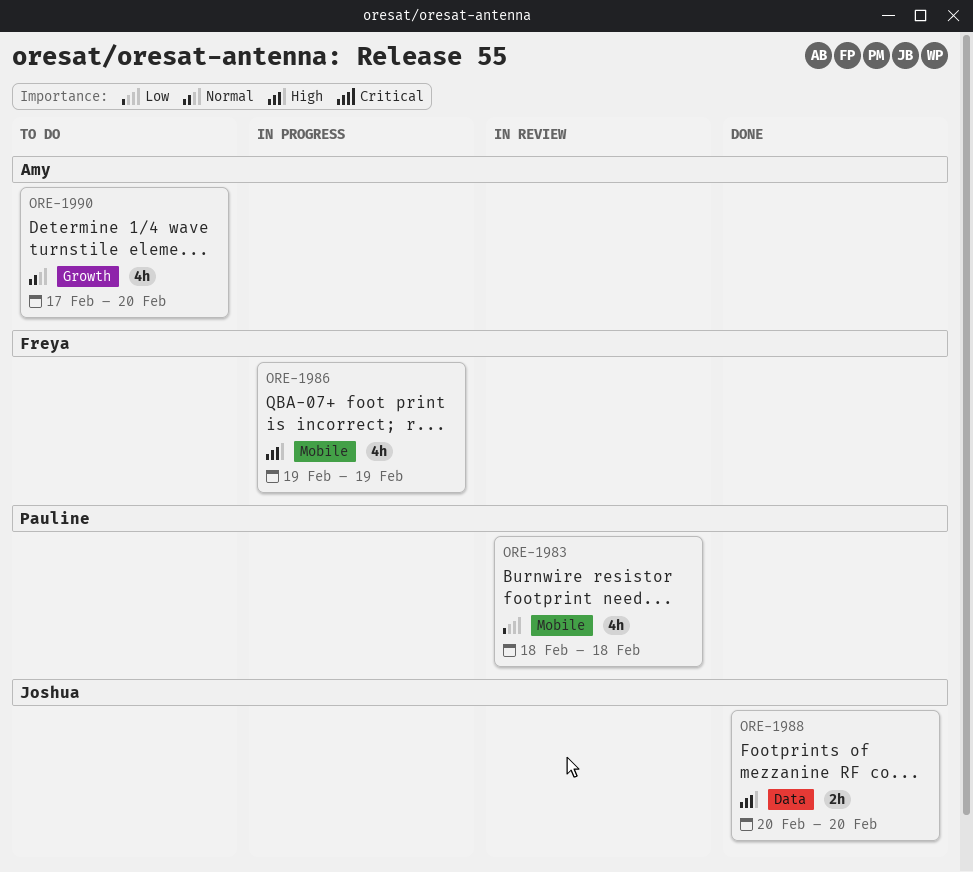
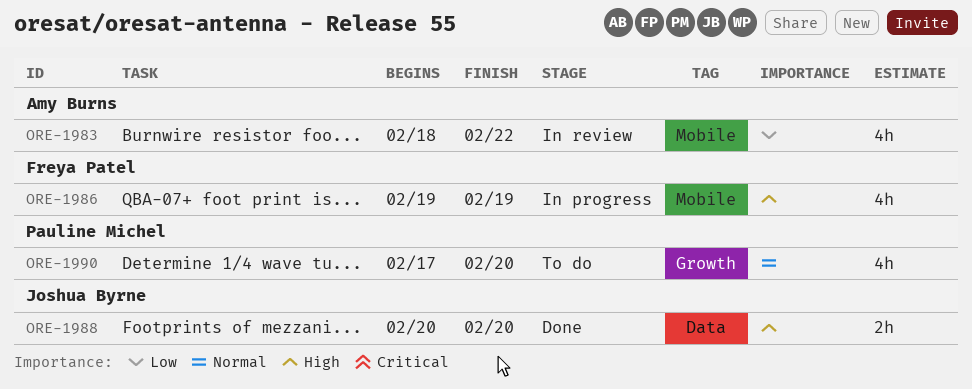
ORE-1983, owner: Pauline Michel -> Amy Burns
ORE-1983, due: Feb 18 -> Feb 22
ORE-1990, owner: Amy Burns -> Pauline Michel

